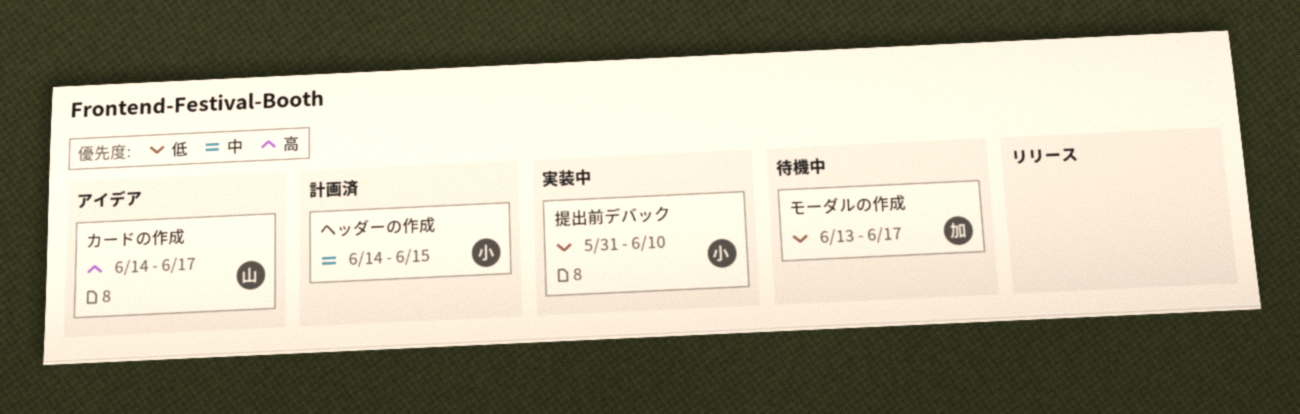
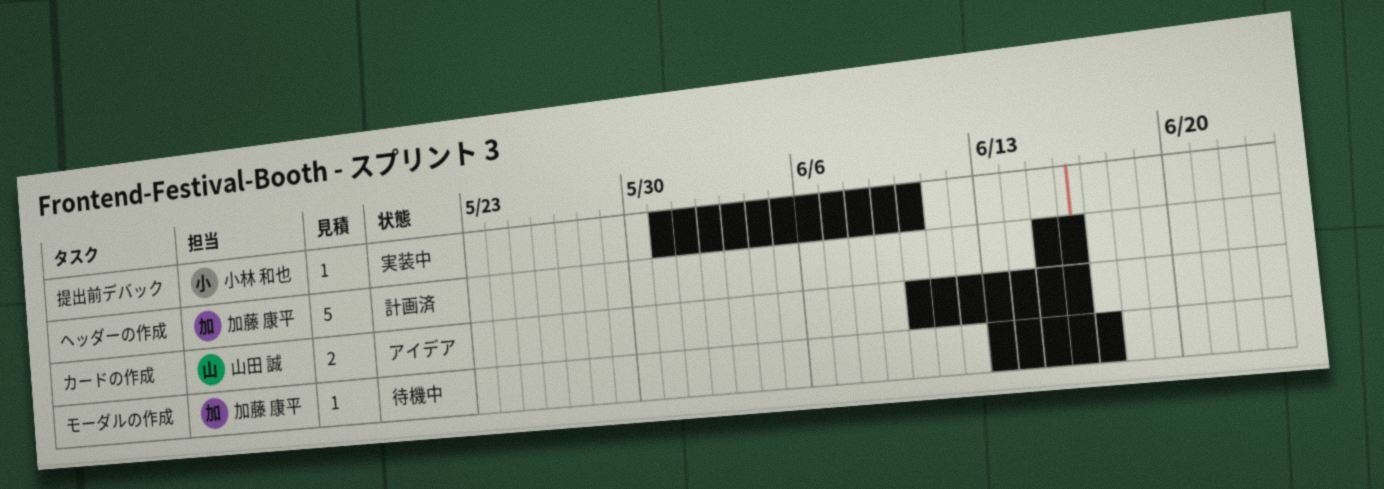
カードの作成, start: Jun 14 -> Jun 10
カードの作成, due: Jun 17 -> Jun 16
ヘッダーの作成, owner: 小林 和也 -> 加藤 康平
ヘッダーの作成, start: Jun 14 -> Jun 15
ヘッダーの作成, due: Jun 15 -> Jun 16

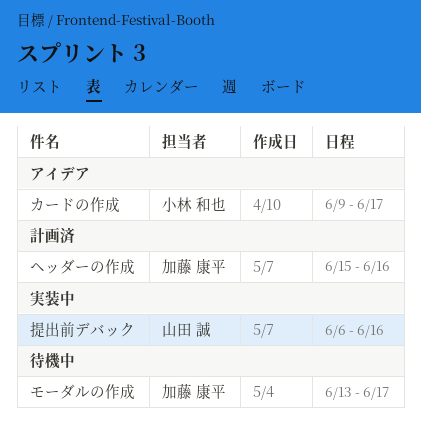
カードの作成, owner: 山田 誠 -> 小林 和也
カードの作成, start: Jun 10 -> Jun 9
カードの作成, due: Jun 16 -> Jun 17
提出前デバック, owner: 小林 和也 -> 山田 誠
提出前デバック, start: May 31 -> Jun 6
提出前デバック, due: Jun 10 -> Jun 16

